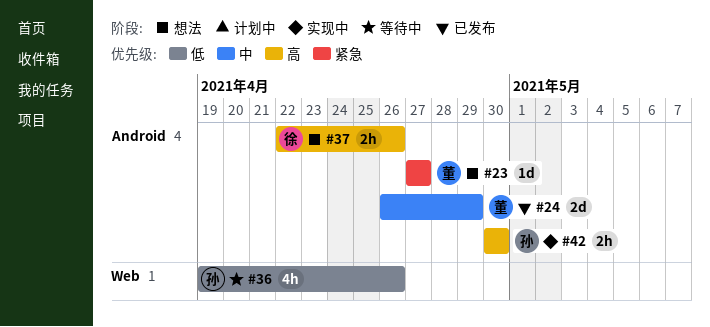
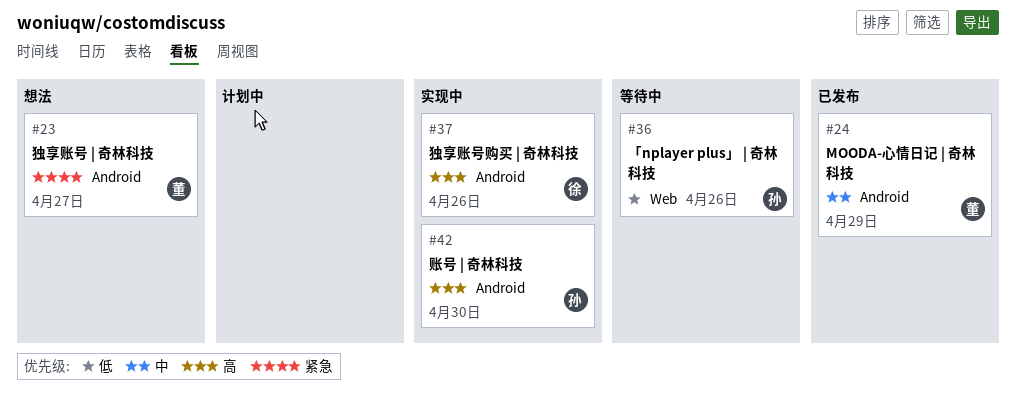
#37, status: 想法 -> 实现中

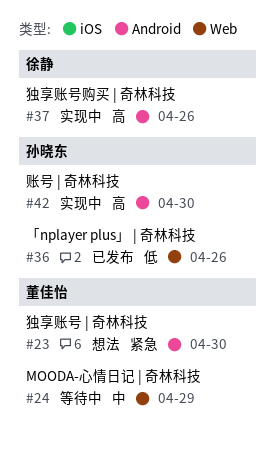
#23, due: Apr 27 -> Apr 30
#24, status: 已发布 -> 等待中
#24, label: Android -> Web
#36, status: 等待中 -> 已发布

